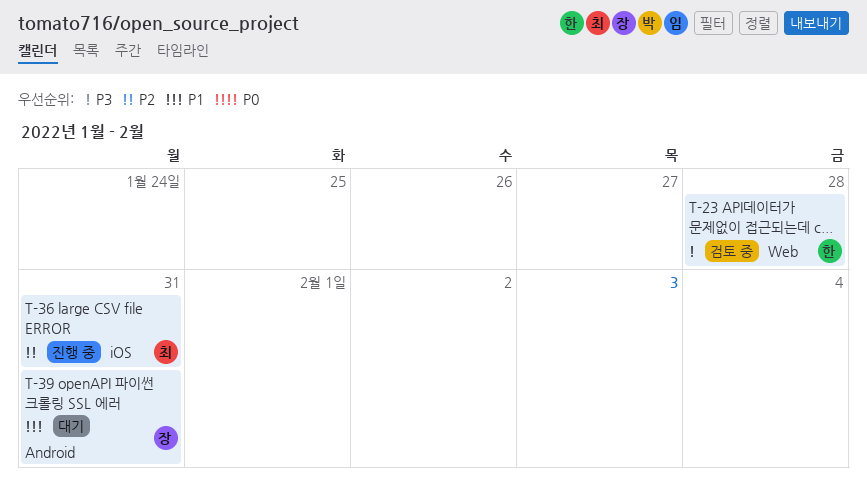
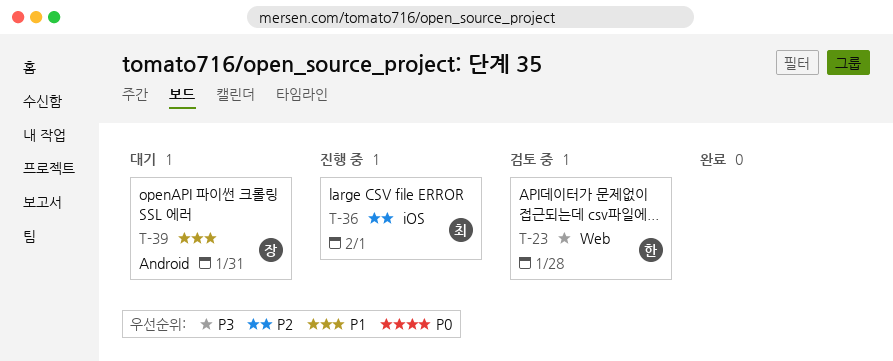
T-36, due: Jan 31 -> Feb 1

